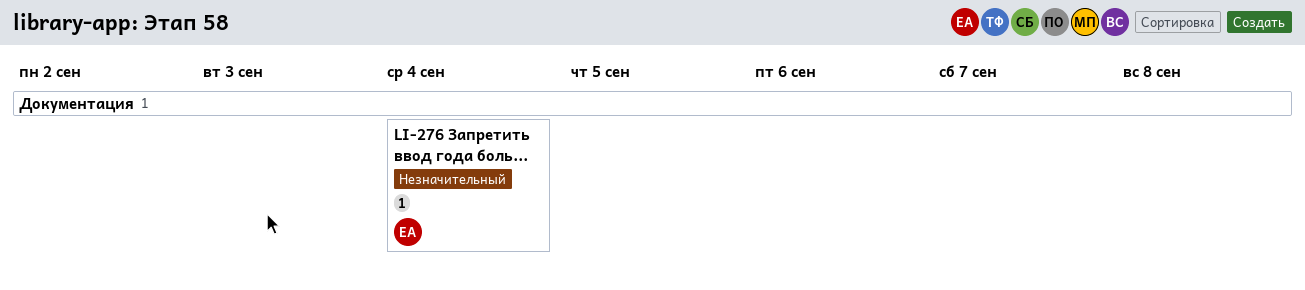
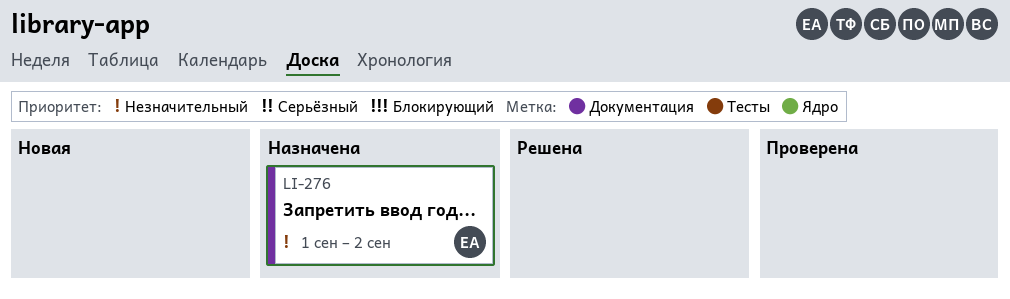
LI-276, due: Sep 4 -> Sep 2

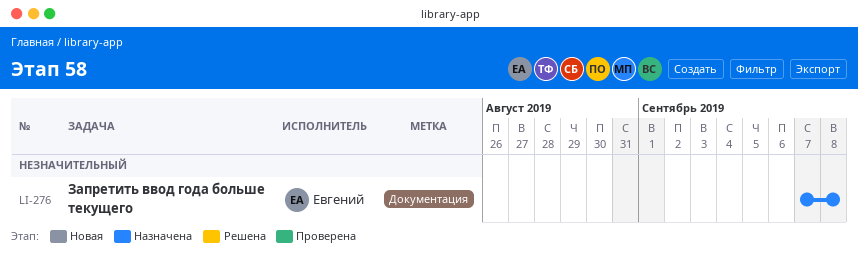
LI-276, start: Sep 1 -> Sep 7
LI-276, due: Sep 2 -> Sep 8

